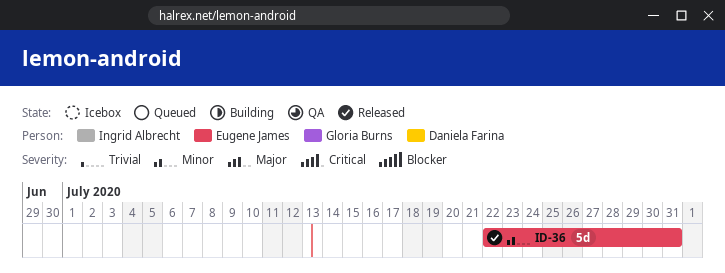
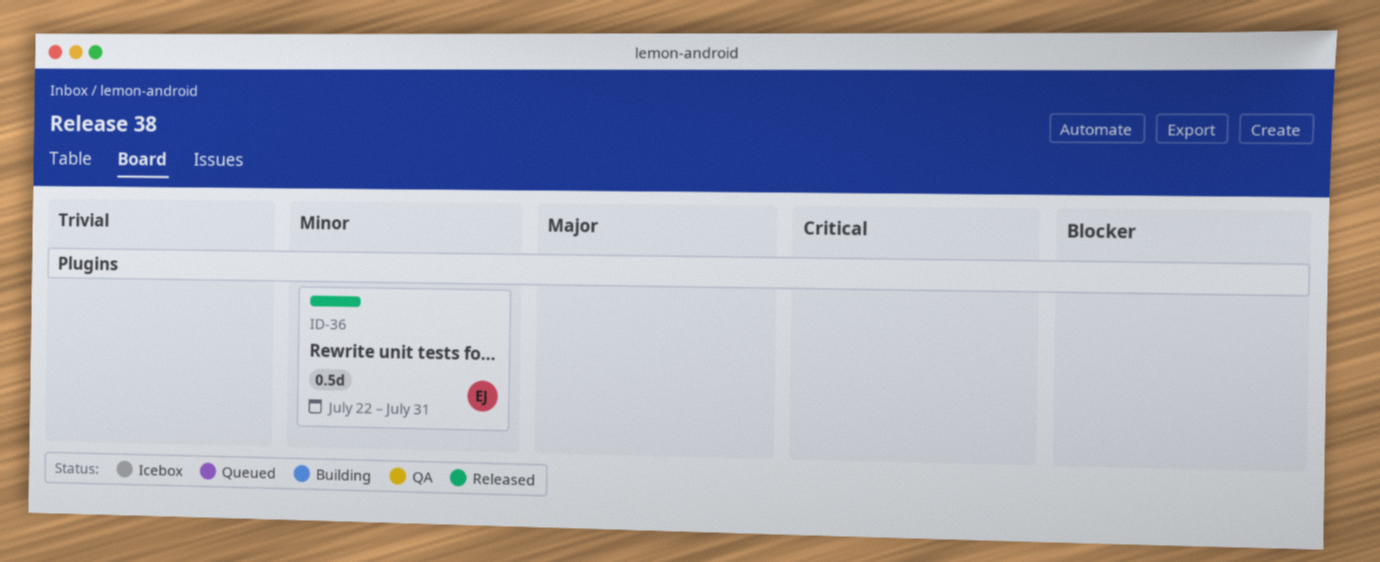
ID-36, estimate: 5d -> 0.5d

